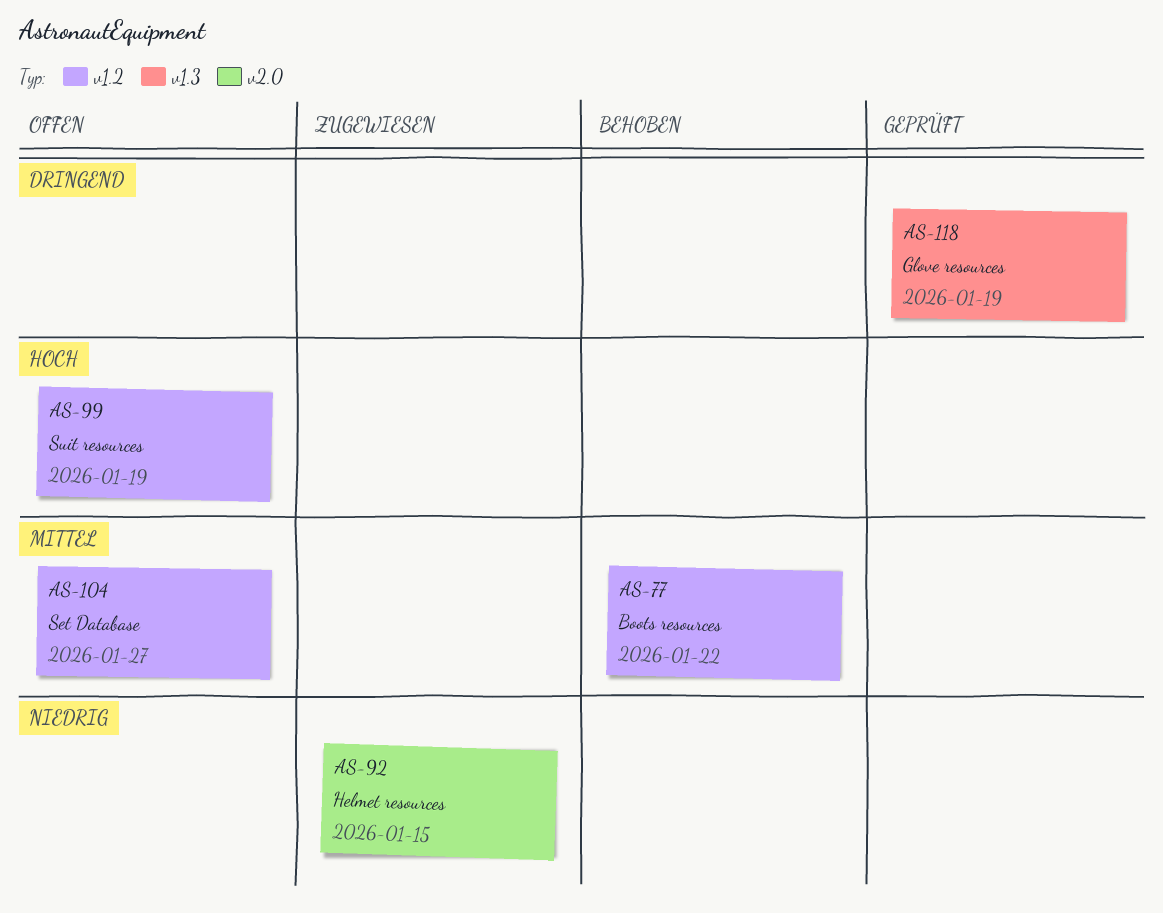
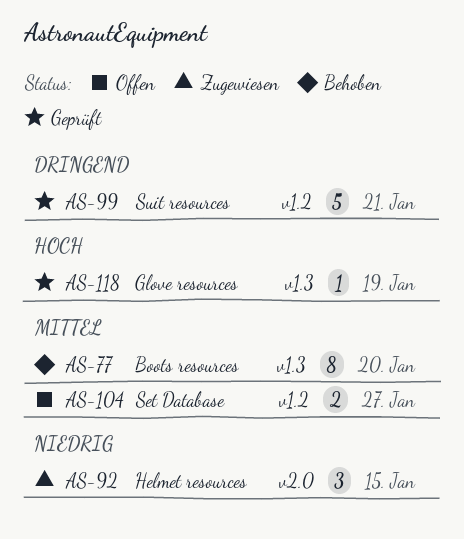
AS-77, label: v1.2 -> v1.3
AS-77, due: Jan 22 -> Jan 20
AS-99, status: Offen -> Geprüft
AS-99, priority: Hoch -> Dringend
AS-99, due: Jan 19 -> Jan 21
AS-118, priority: Dringend -> Hoch

